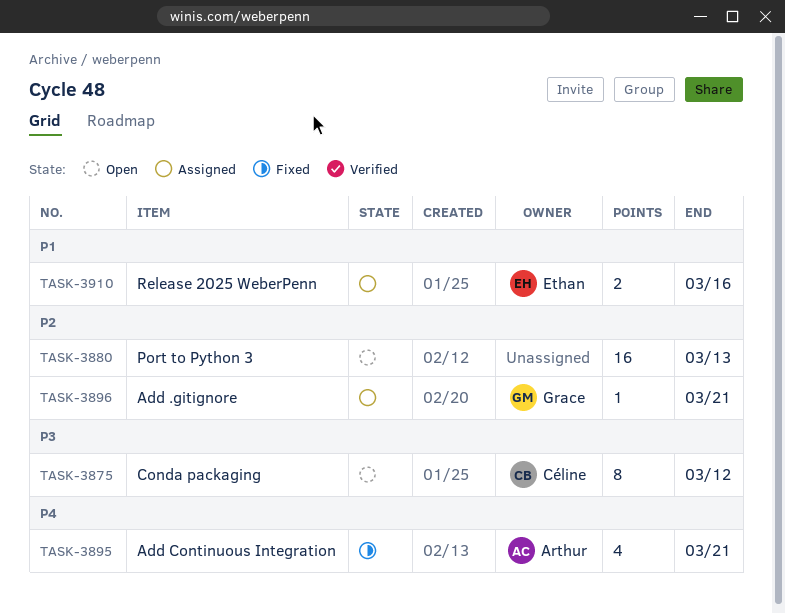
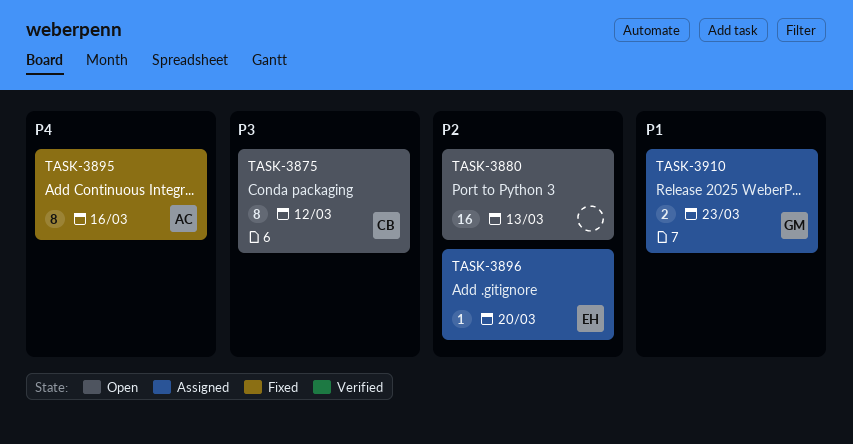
TASK-3895, estimate: 4 -> 8
TASK-3895, due: Mar 21 -> Mar 16
TASK-3896, owner: Grace -> Ethan
TASK-3896, due: Mar 21 -> Mar 20
TASK-3910, owner: Ethan -> Grace
TASK-3910, due: Mar 16 -> Mar 23

